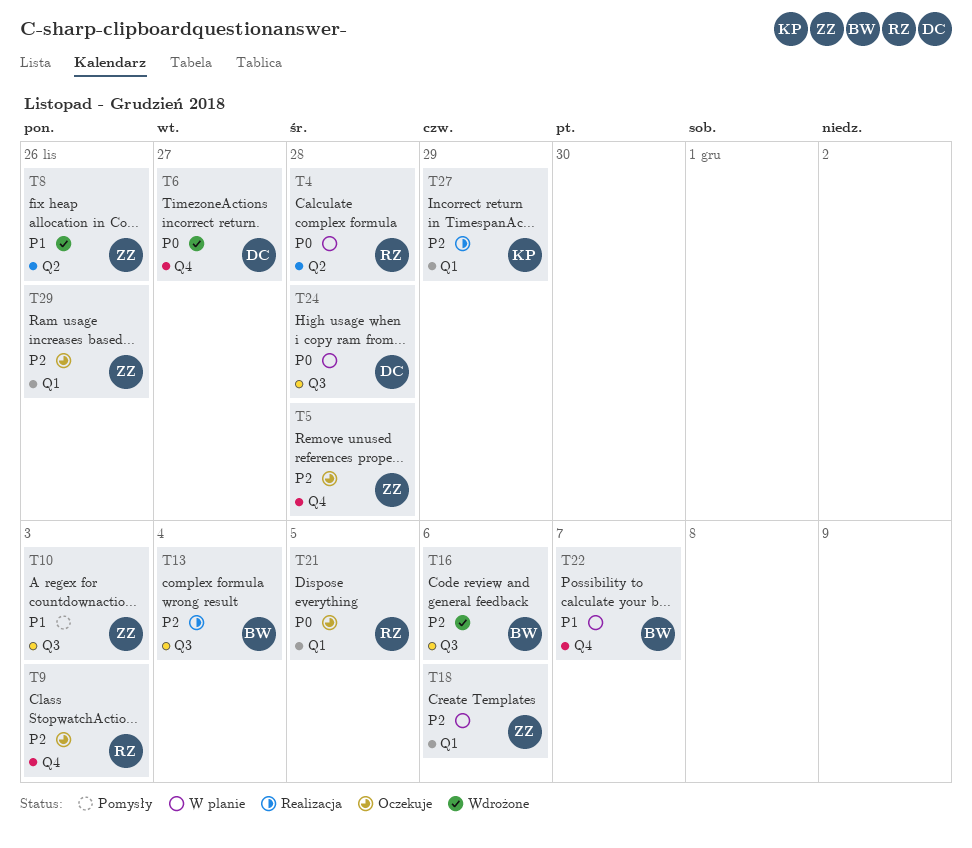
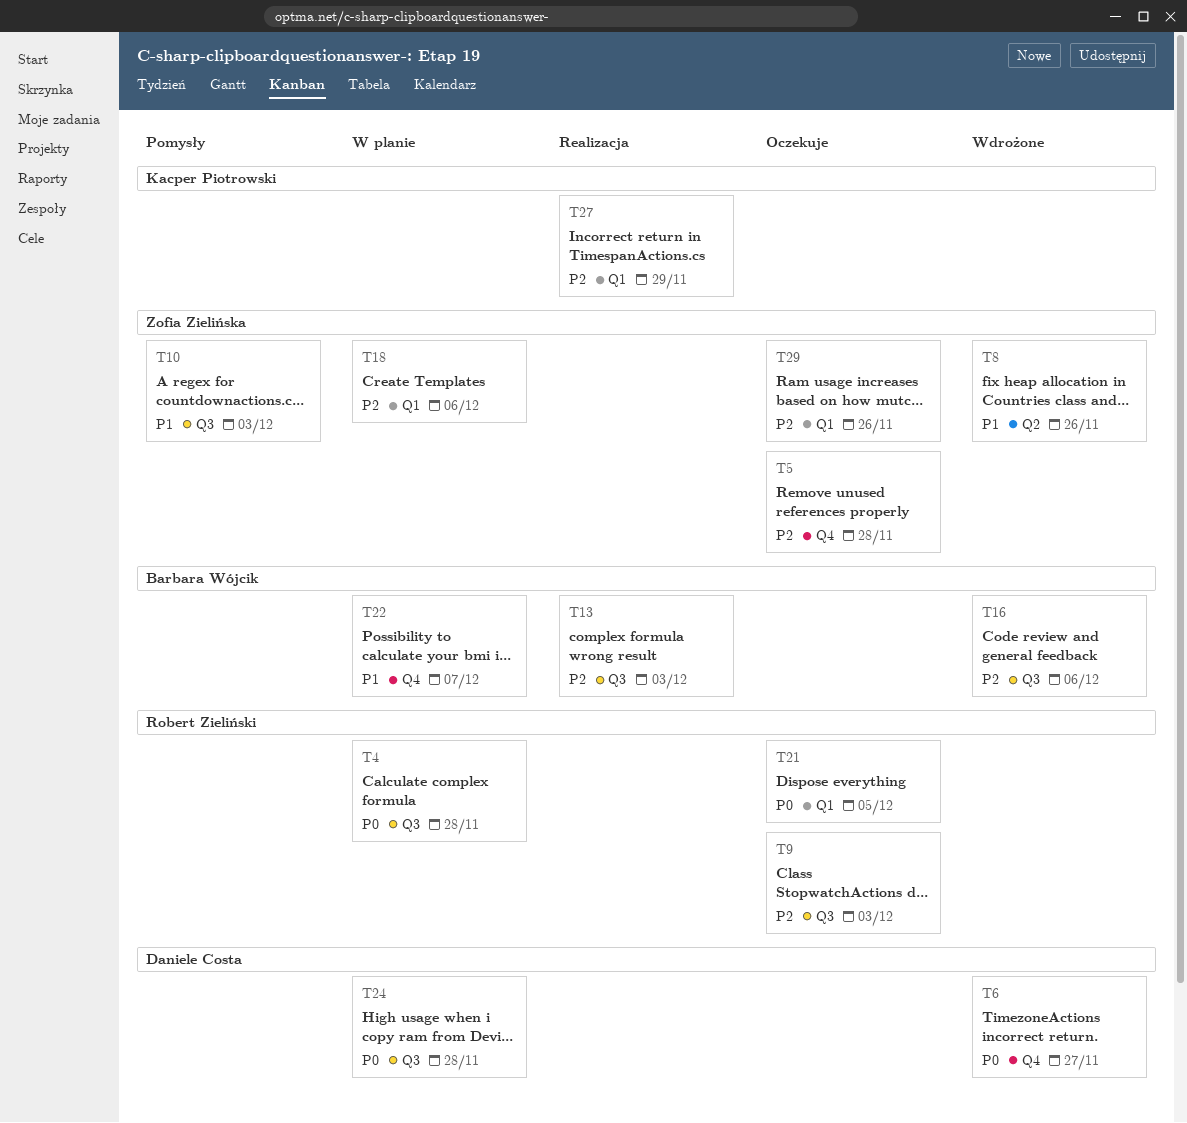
T4, label: Q2 -> Q3
T9, label: Q4 -> Q3
T13, due: Dec 4 -> Dec 3

